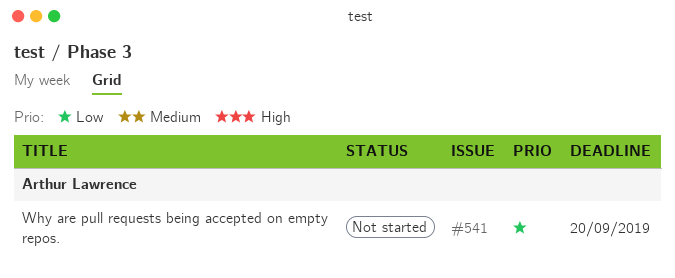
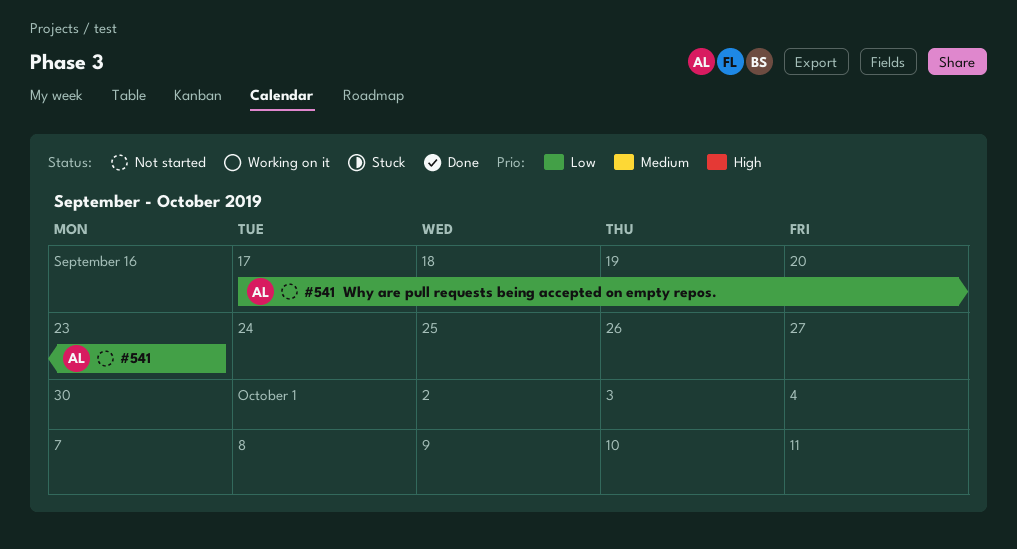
#541, due: Sep 20 -> Sep 23

